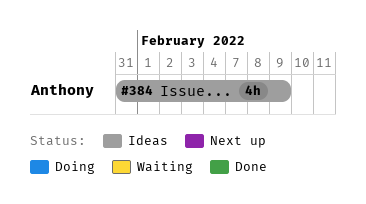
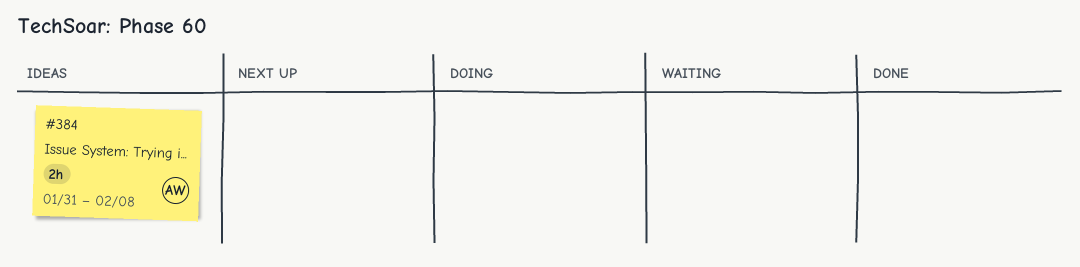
#384, estimate: 4h -> 2h
#384, due: Feb 9 -> Feb 8

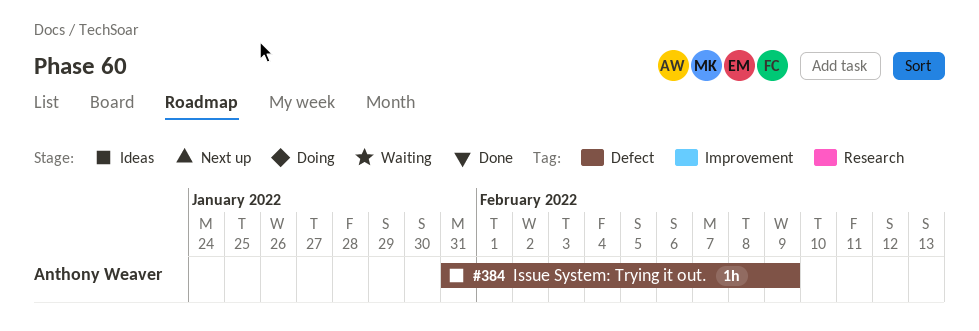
#384, estimate: 2h -> 1h
#384, due: Feb 8 -> Feb 9

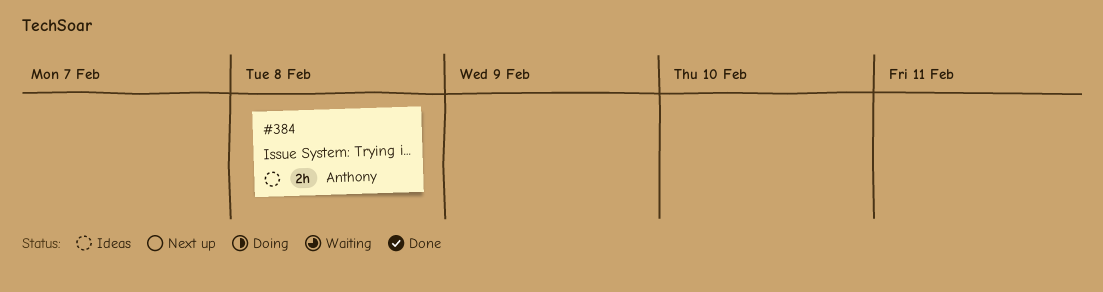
#384, estimate: 1h -> 2h
#384, due: Feb 9 -> Feb 8

